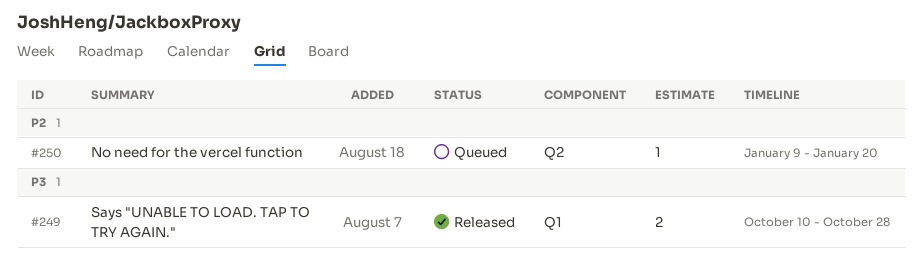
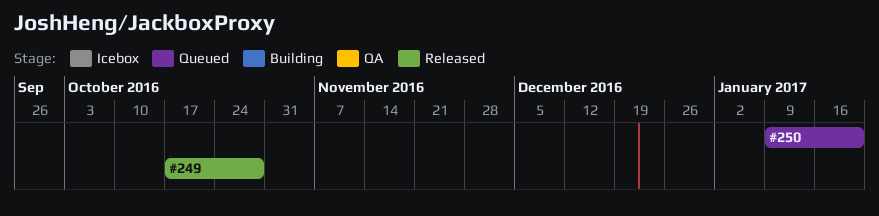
#249, start: Oct 10 -> Oct 17

